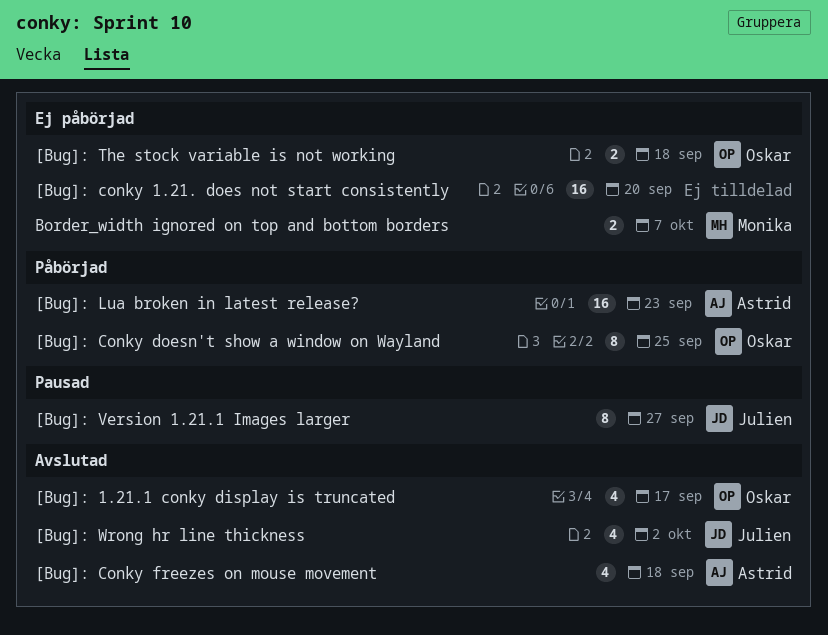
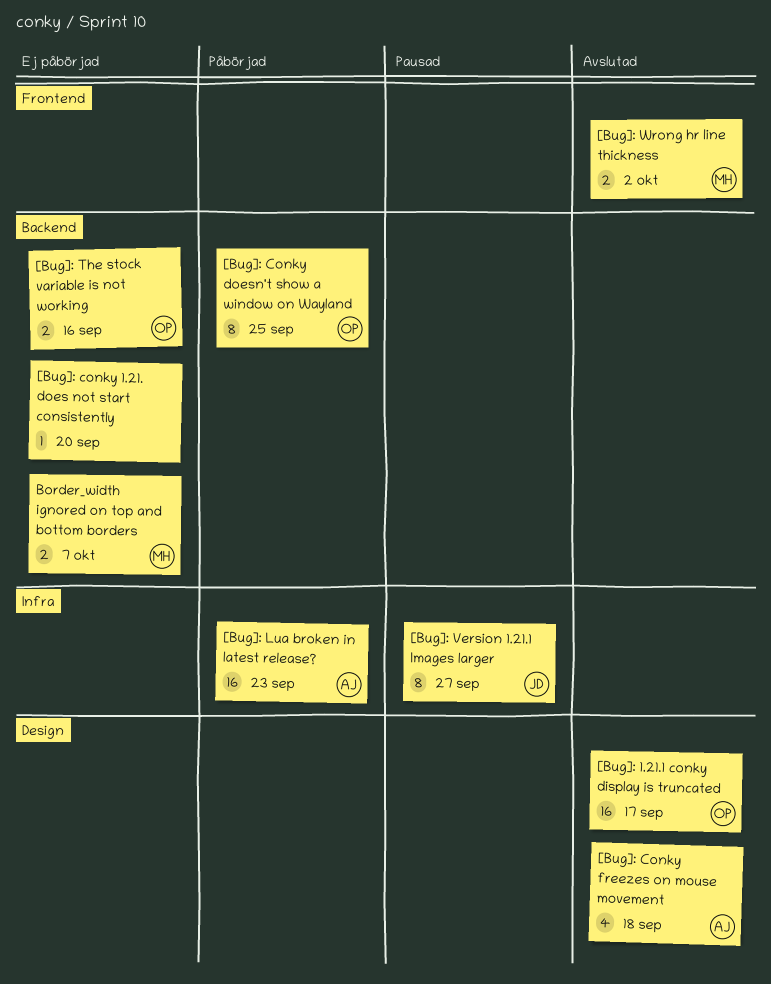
[Bug]: 1.21.1 conky display is truncated, estimate: 4 -> 16
[Bug]: conky 1.21. does not start consistently, estimate: 16 -> 1
[Bug]: The stock variable is not working, due: Sep 18 -> Sep 16
[Bug]: Wrong hr line thickness, owner: Julien -> Monika
[Bug]: Wrong hr line thickness, estimate: 4 -> 2

